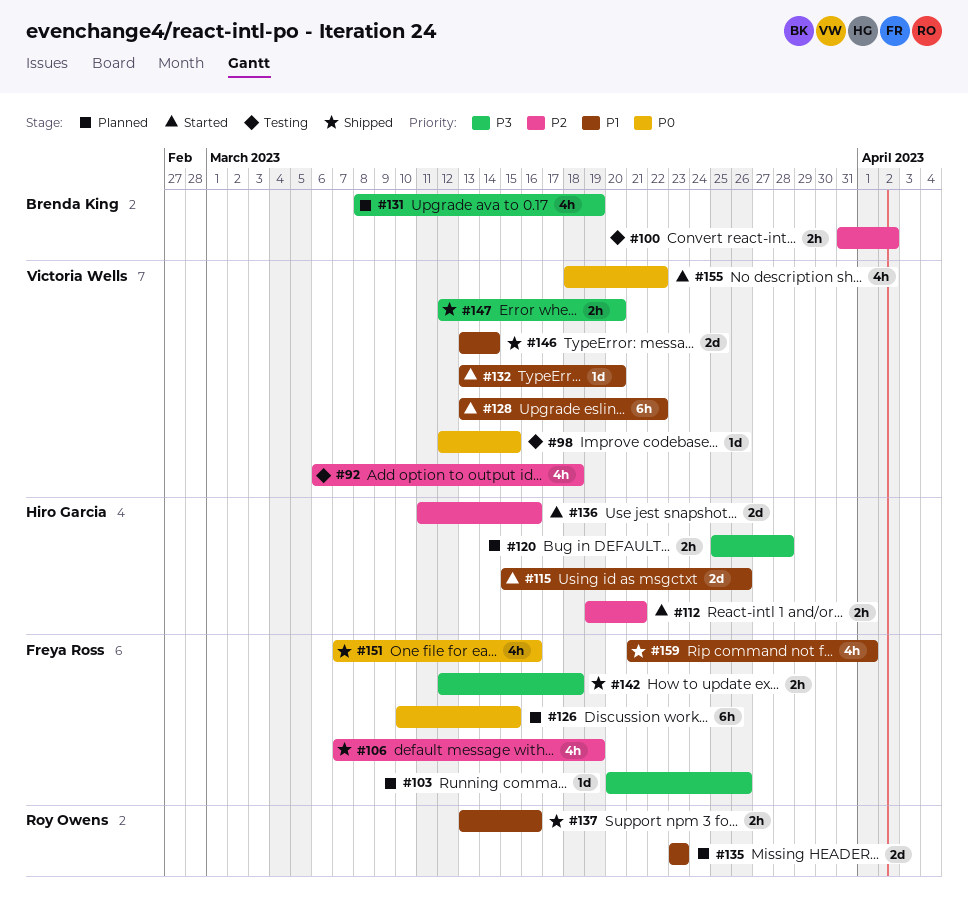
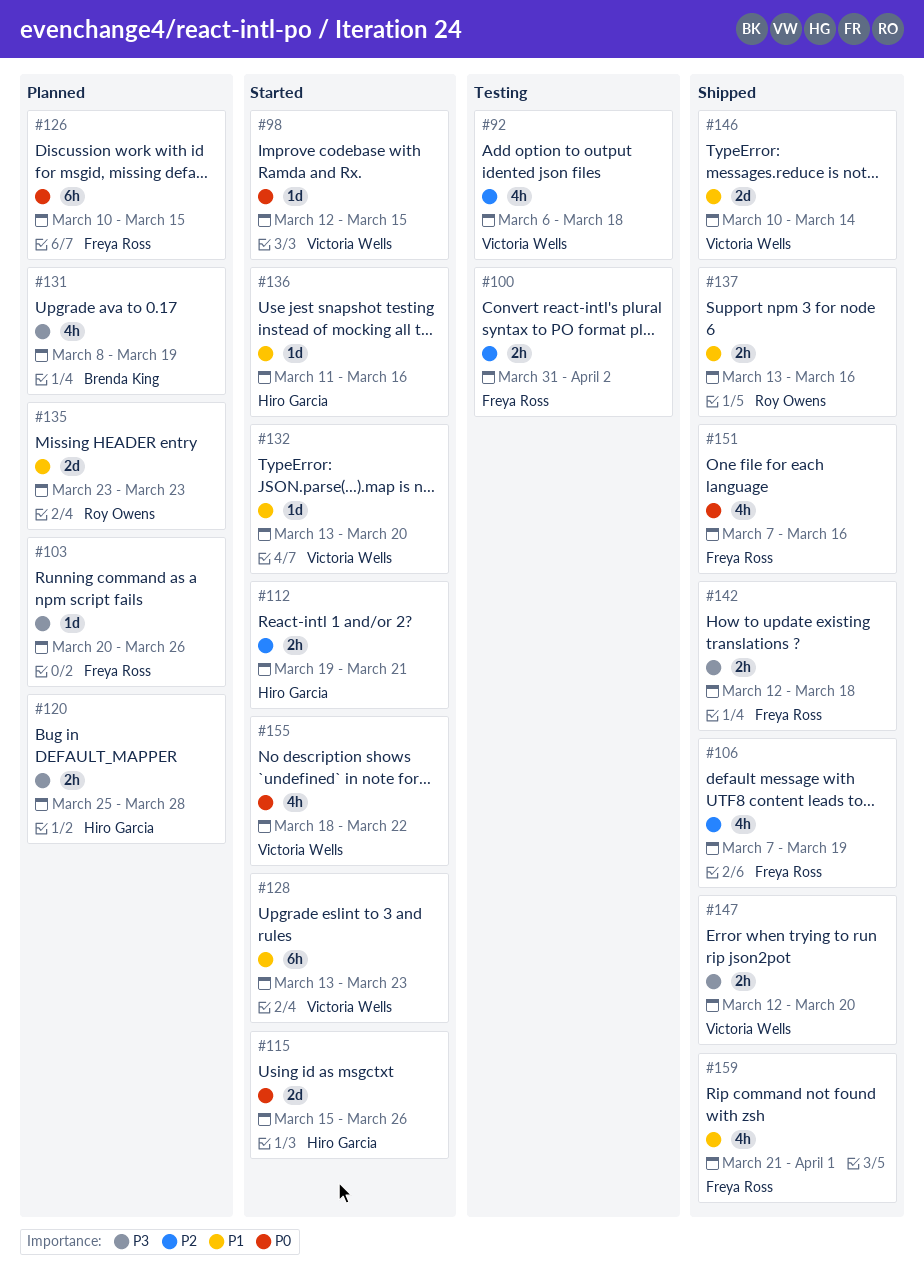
#98, status: Testing -> Started
#100, owner: Brenda King -> Freya Ross
#115, priority: P1 -> P0
#128, due: Mar 22 -> Mar 23
#136, priority: P2 -> P1
#136, estimate: 2d -> 1d
#146, start: Mar 13 -> Mar 10

